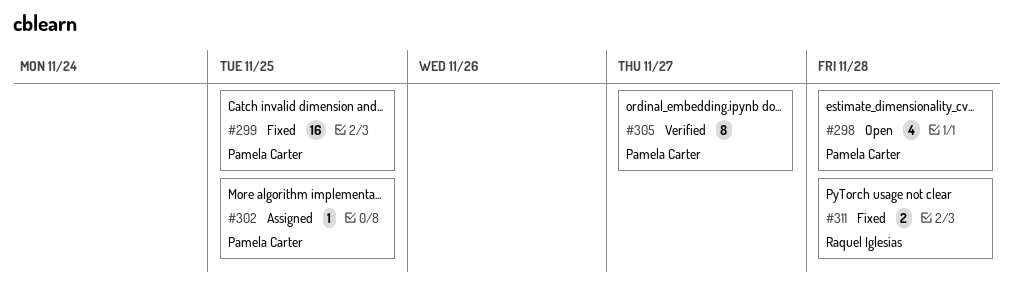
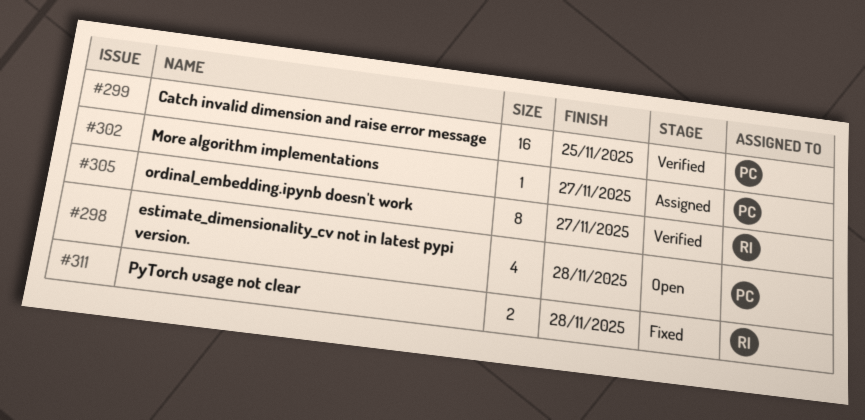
#299, status: Fixed -> Verified
#302, due: Nov 25 -> Nov 27
#305, owner: Pamela Carter -> Raquel Iglesias

